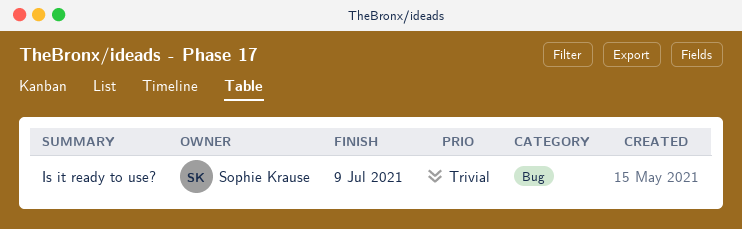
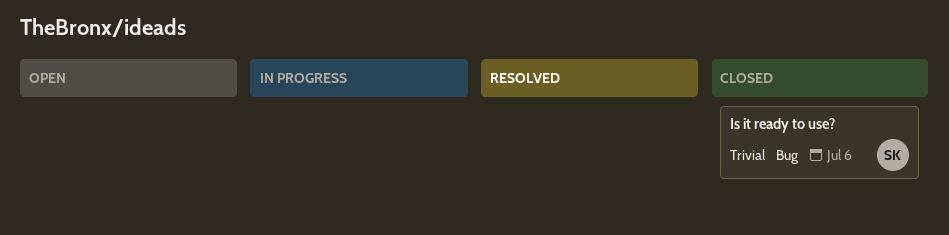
Is it ready to use?, due: Jul 9 -> Jul 6

